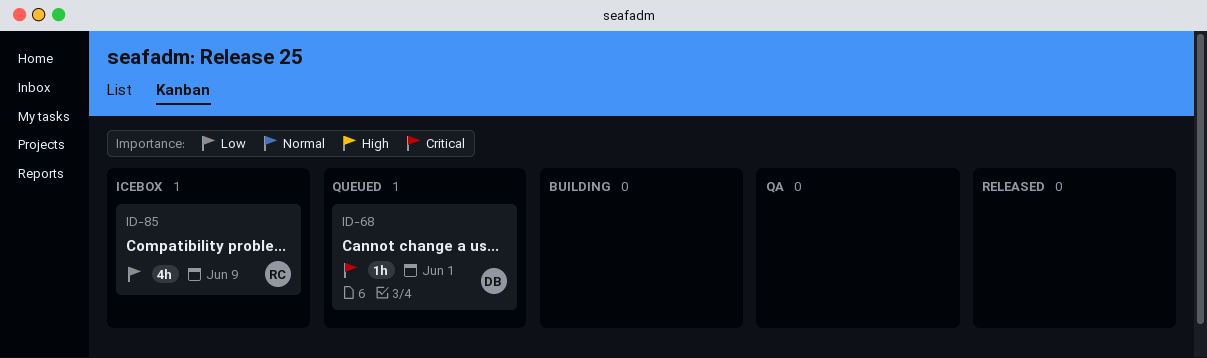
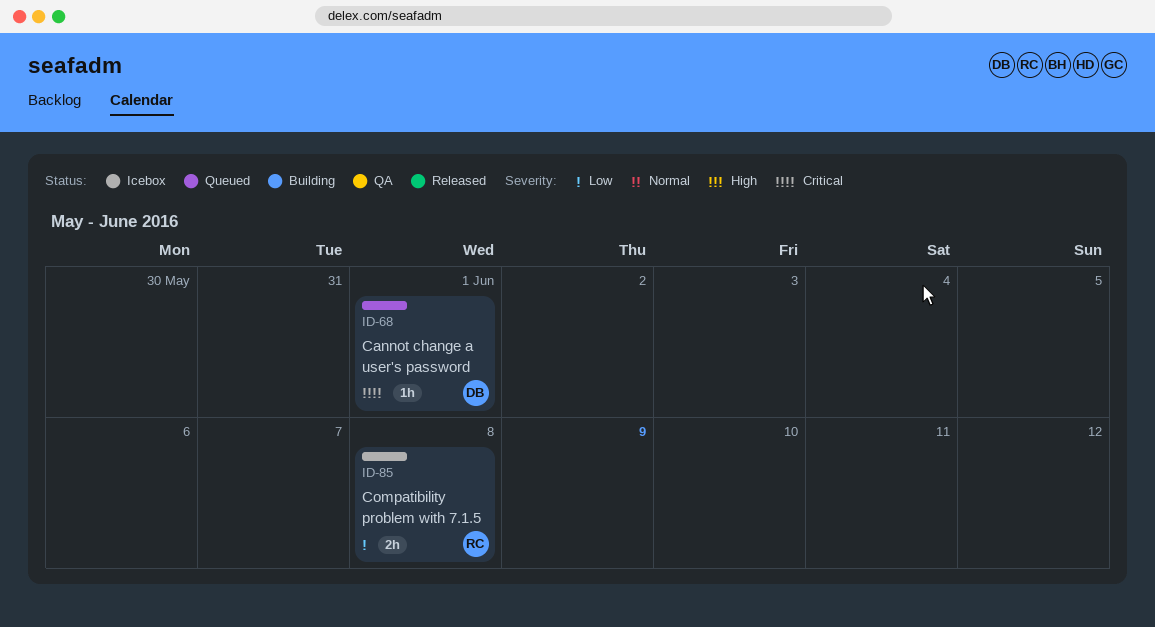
ID-85, estimate: 4h -> 2h
ID-85, due: Jun 9 -> Jun 8

